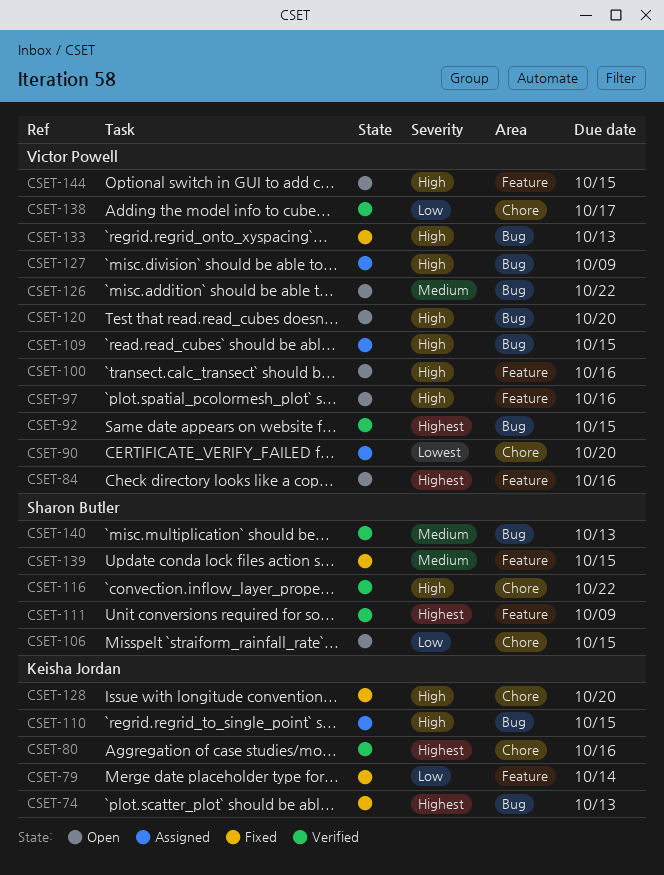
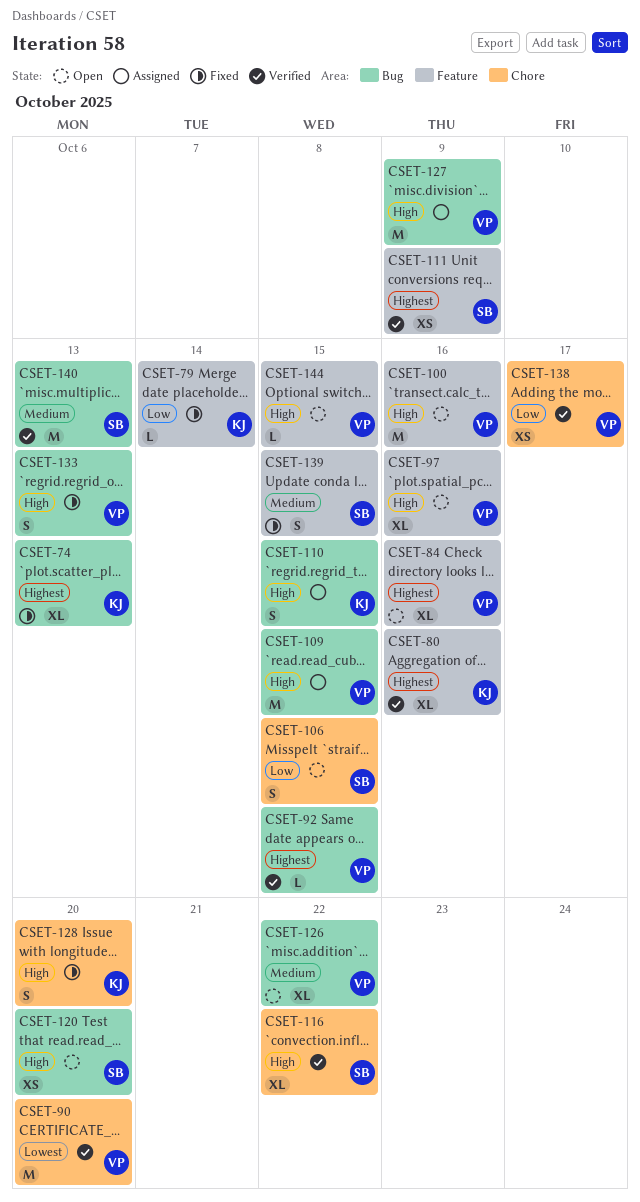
CSET-80, label: Chore -> Feature
CSET-90, status: Assigned -> Verified
CSET-120, owner: Victor Powell -> Sharon Butler

